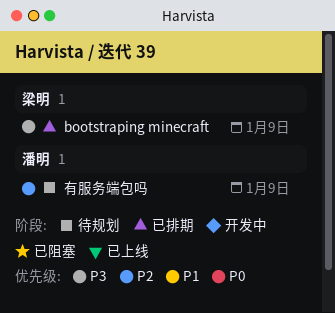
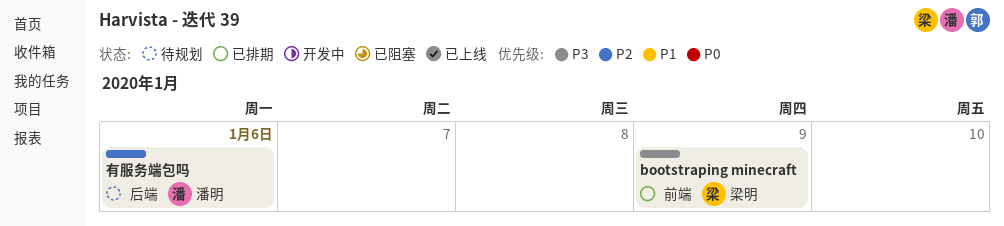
有服务端包吗, due: Jan 9 -> Jan 6

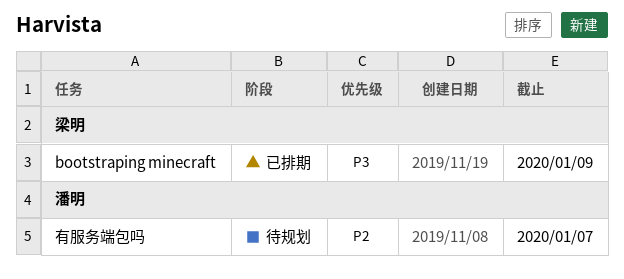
有服务端包吗, due: Jan 6 -> Jan 7

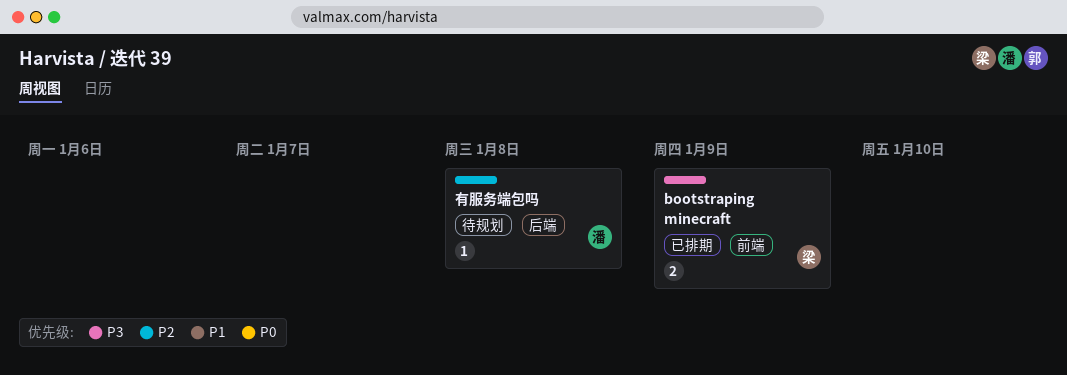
有服务端包吗, due: Jan 7 -> Jan 8

